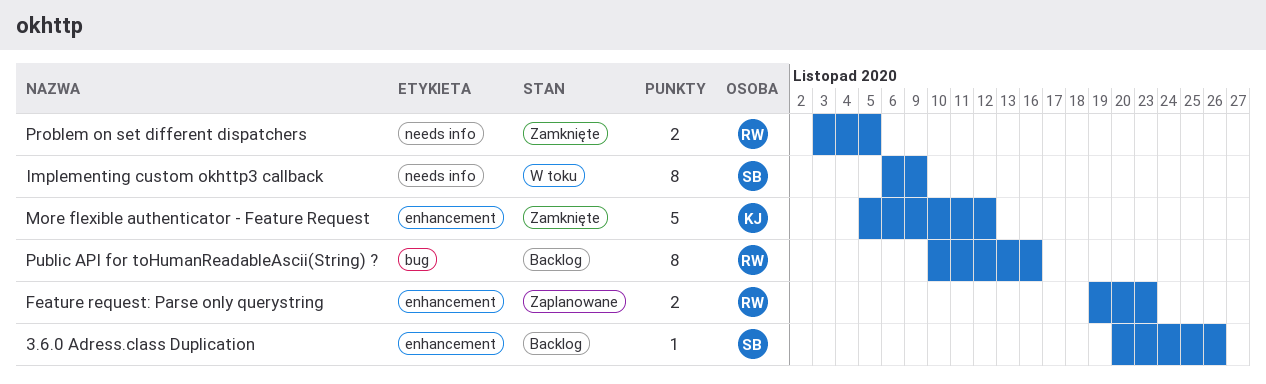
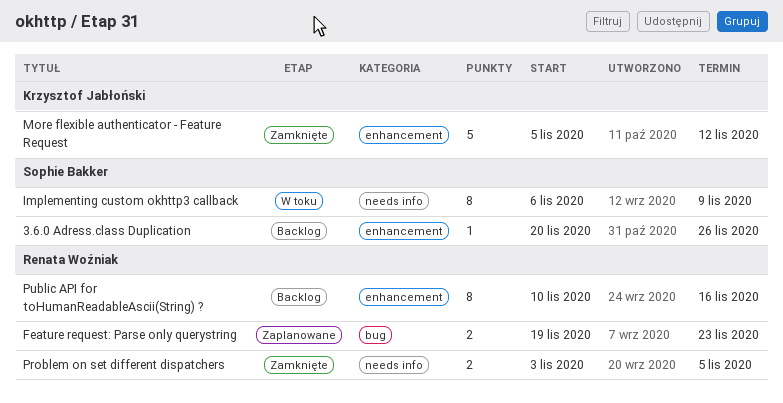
Feature request: Parse only querystring, label: enhancement -> bug
Public API for toHumanReadableAscii(String) ?, label: bug -> enhancement

